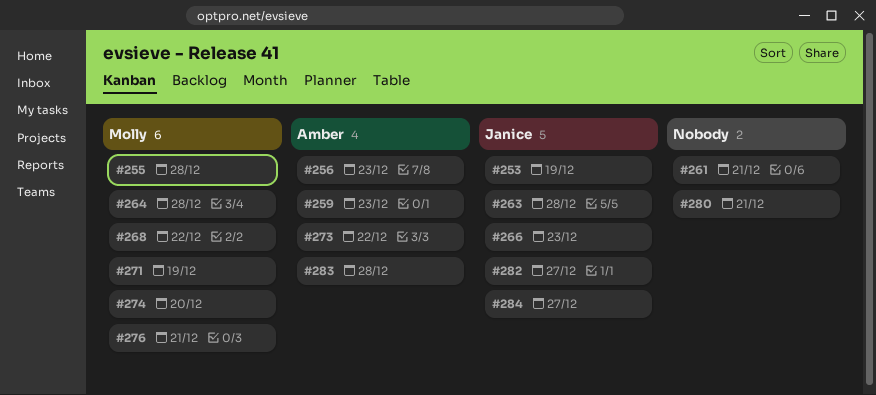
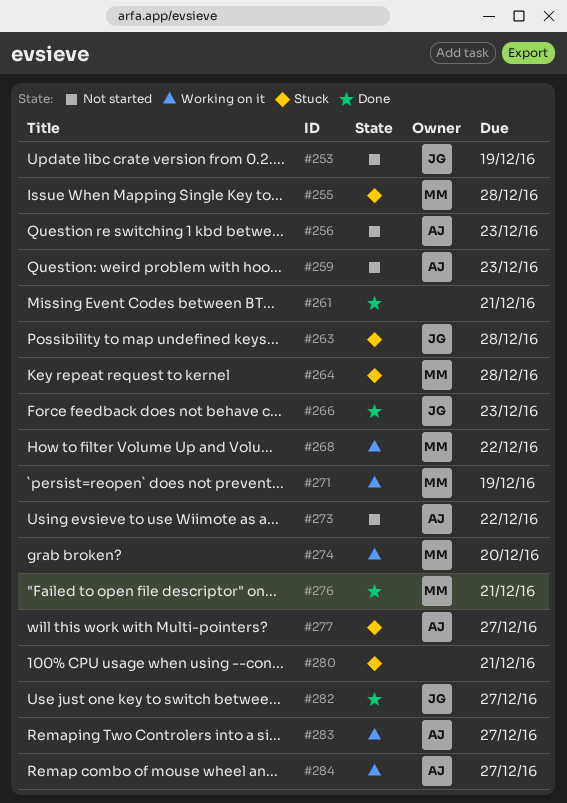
#277: none -> present
#283, due: Dec 28 -> Dec 27
#284, owner: Janice -> Amber

